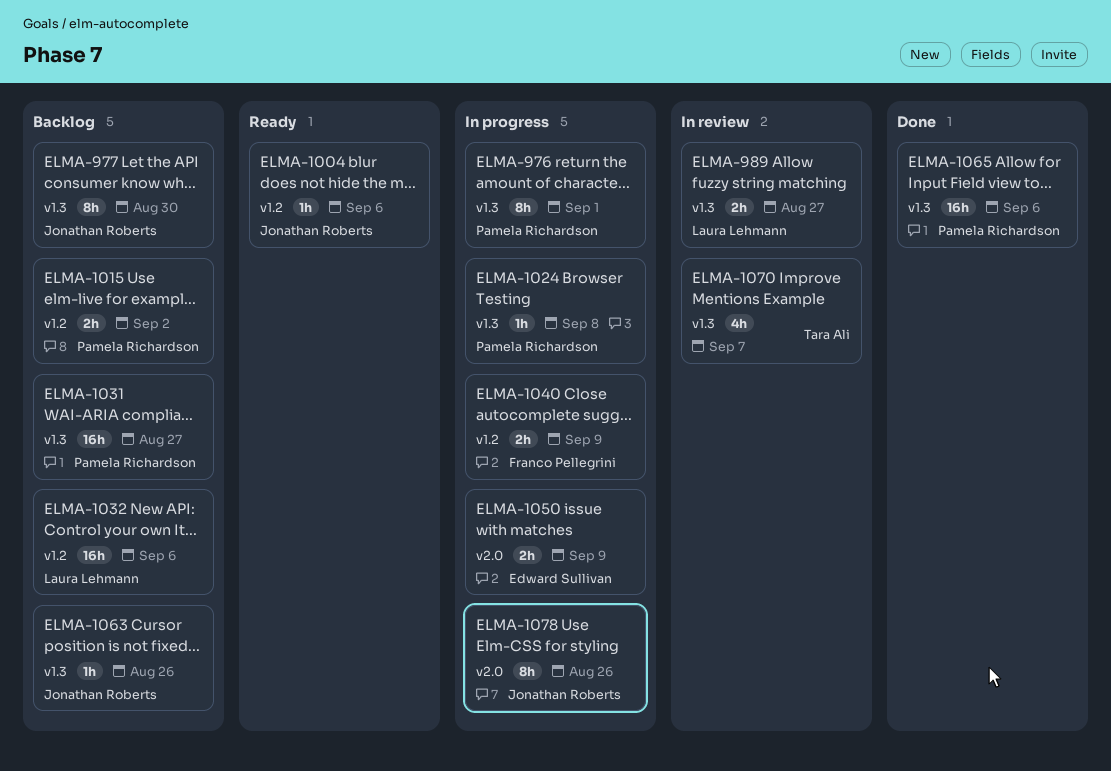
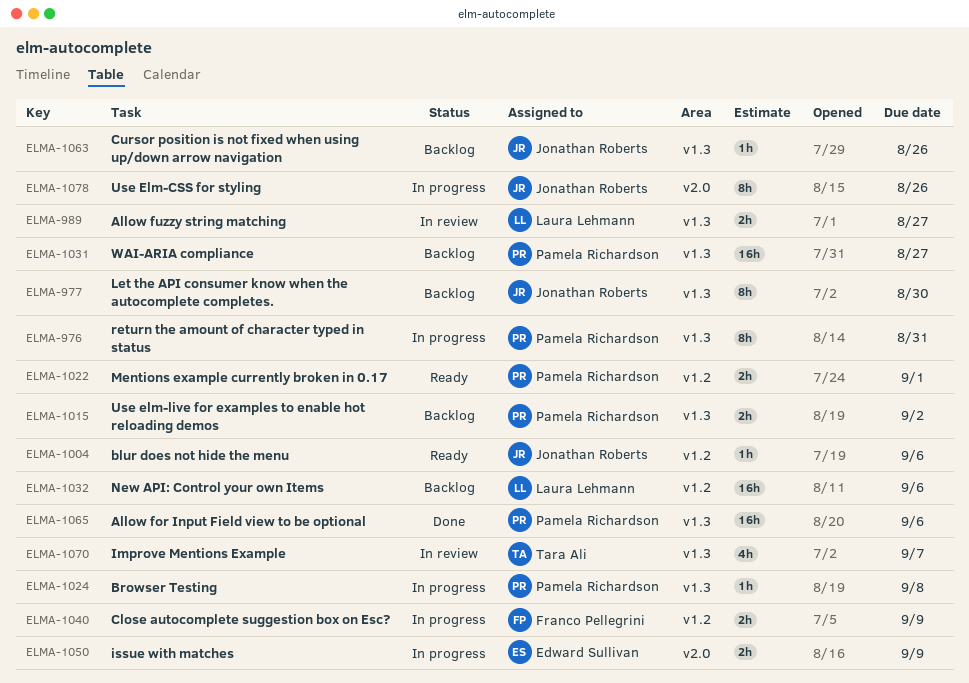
ELMA-976, due: Sep 1 -> Aug 31
ELMA-1015, label: v1.2 -> v1.3
ELMA-1022: none -> present

